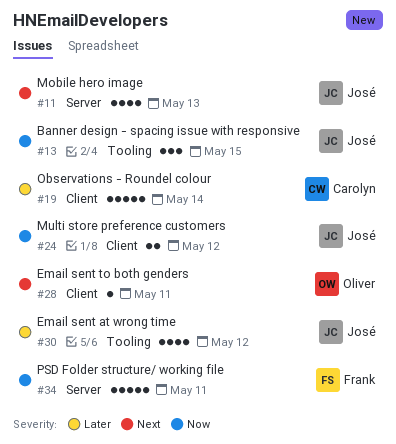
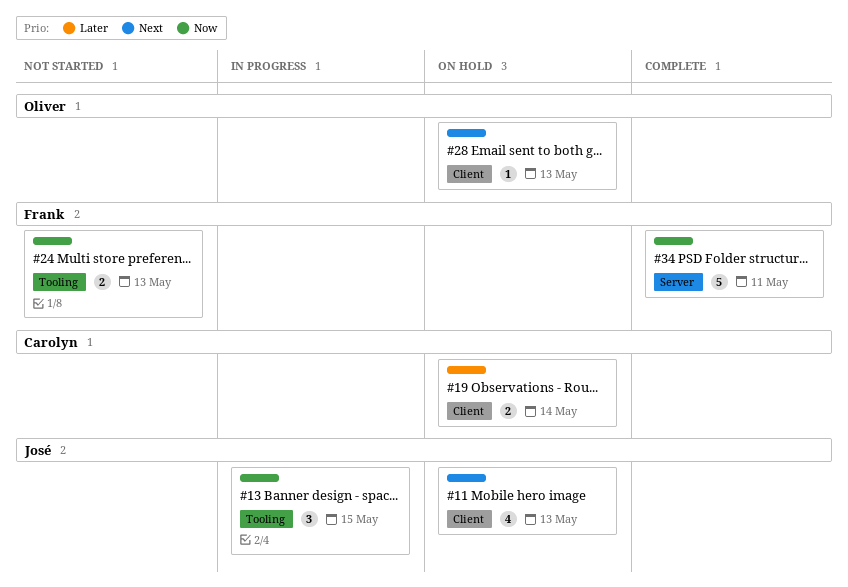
#11, label: Server -> Client
#19, estimate: 5 -> 2
#24, owner: José -> Frank
#24, label: Client -> Tooling
#24, due: May 12 -> May 13
#28, due: May 11 -> May 13
#30: present -> none

